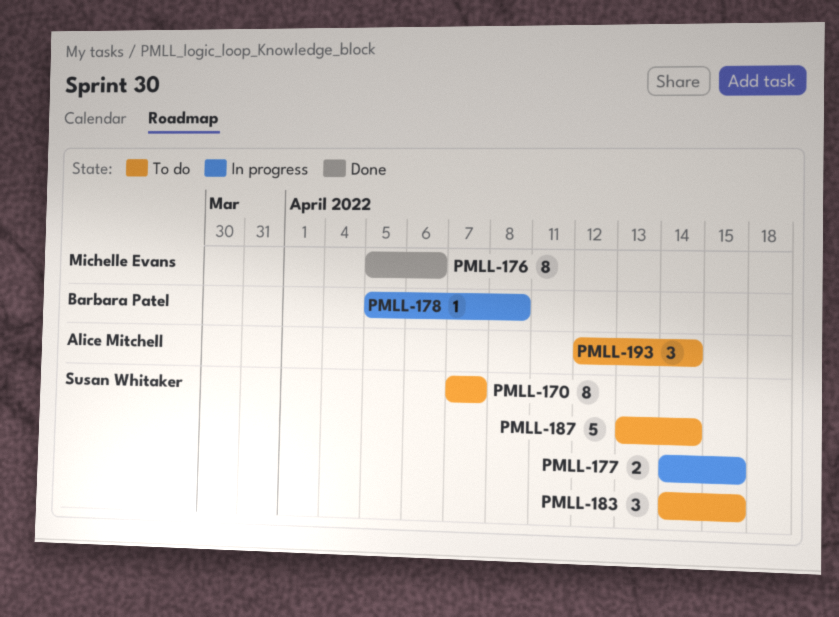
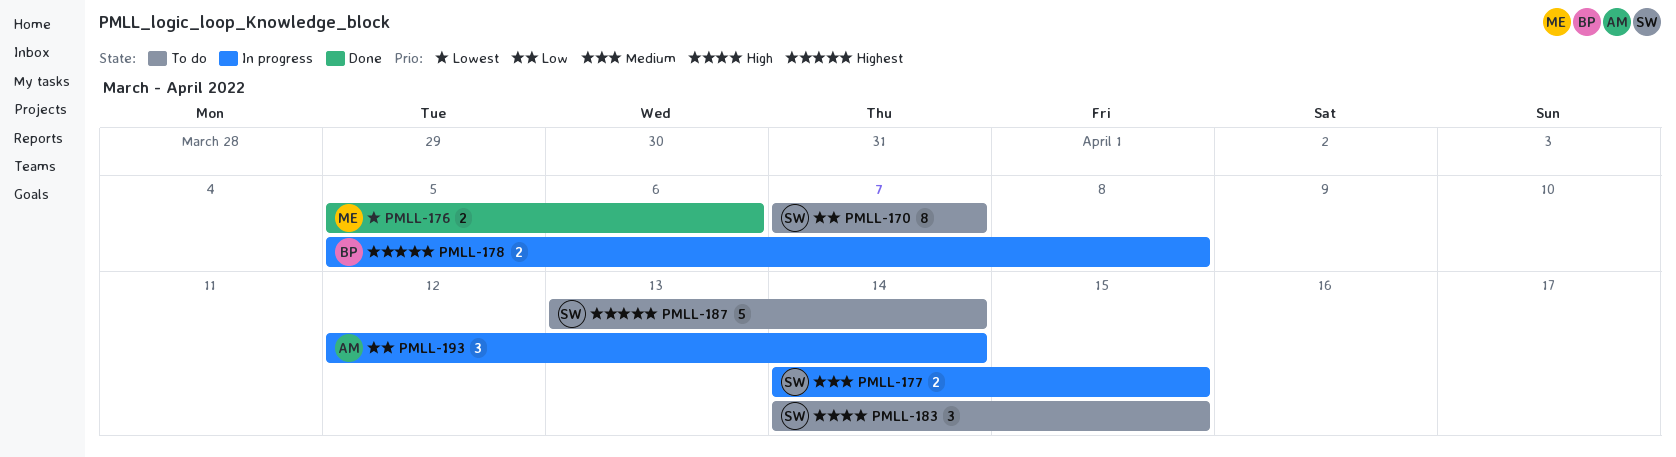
PMLL-176, estimate: 8 -> 2
PMLL-178, estimate: 1 -> 2
PMLL-193, status: To do -> In progress

